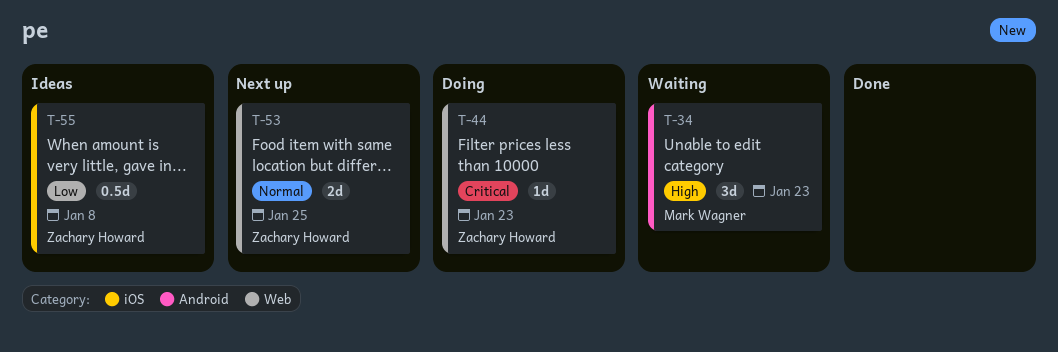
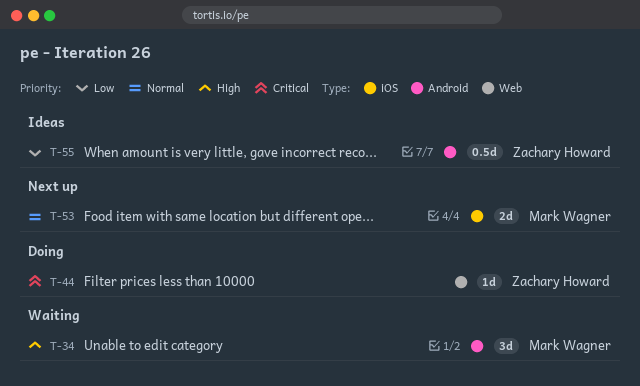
T-53, owner: Zachary Howard -> Mark Wagner
T-53, label: Web -> iOS
T-55, label: iOS -> Android

